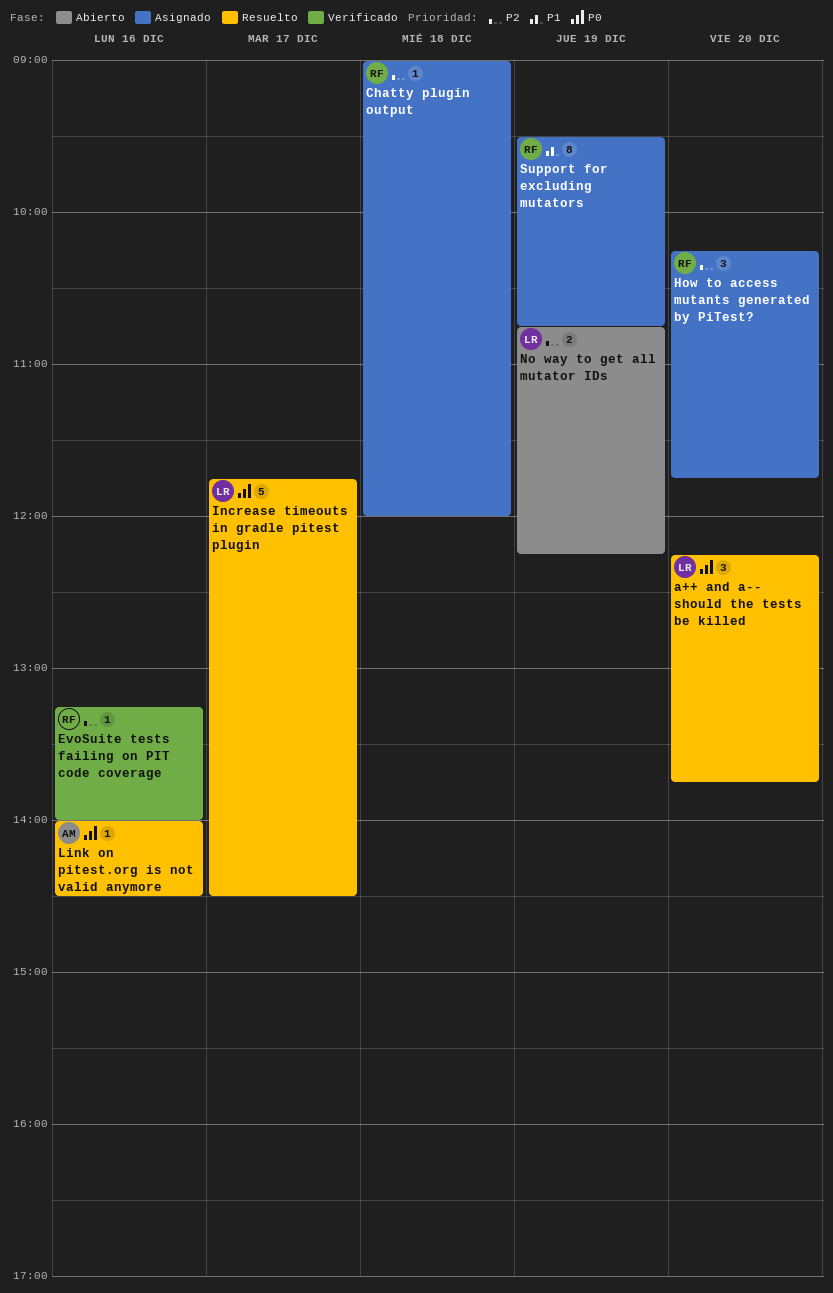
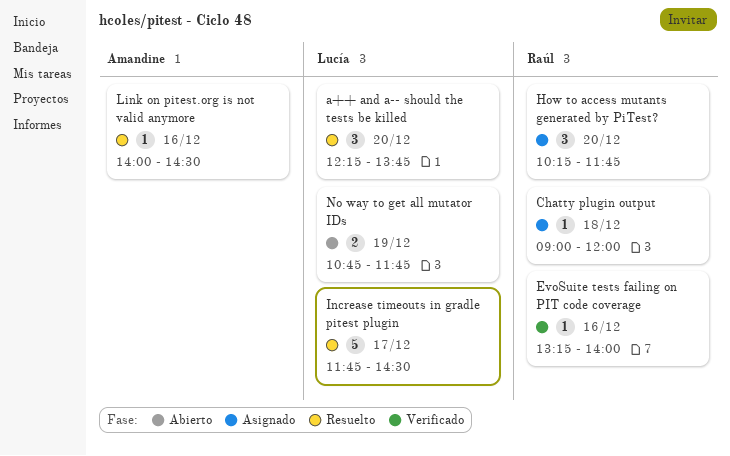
No way to get all mutator IDs, ends: 12:15 -> 11:45
Support for excluding mutators: present -> none

